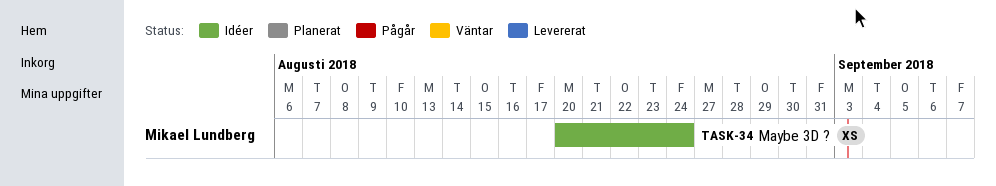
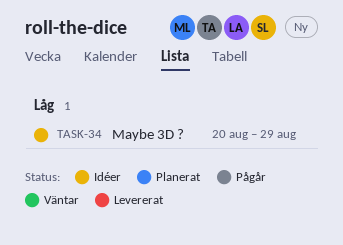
TASK-34, due: Aug 24 -> Aug 29

